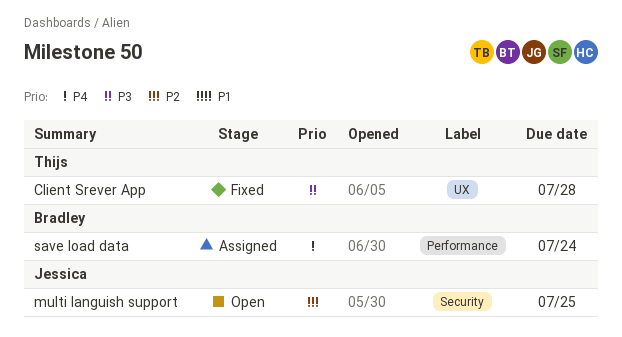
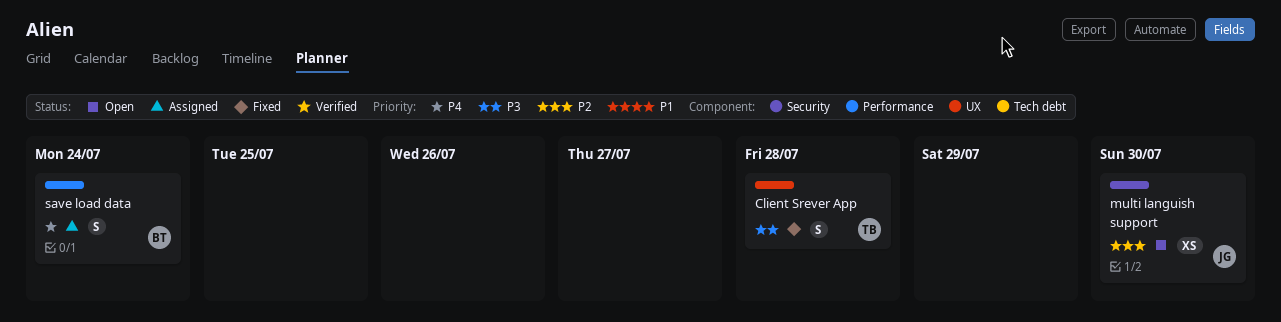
multi languish support, due: Jul 25 -> Jul 30

